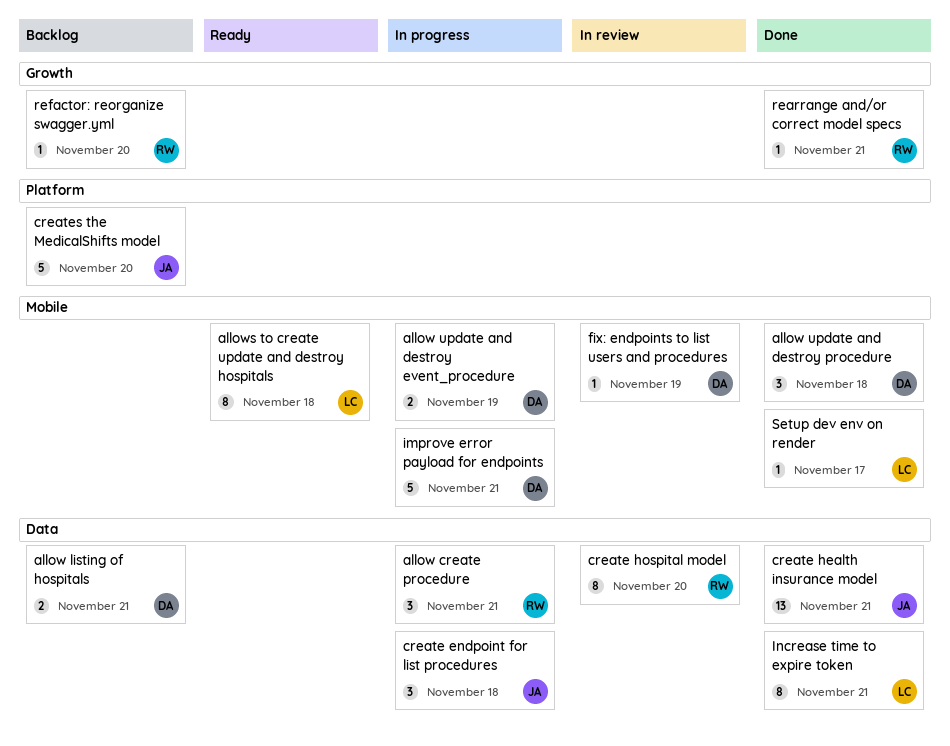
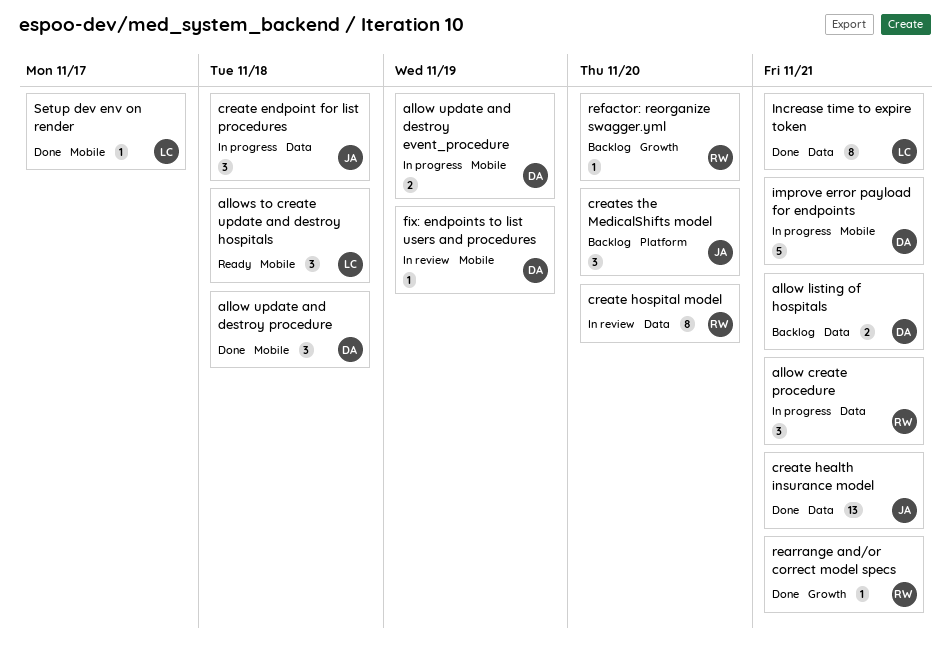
allows to create update and destroy hospitals, estimate: 8 -> 3
creates the MedicalShifts model, estimate: 5 -> 3

